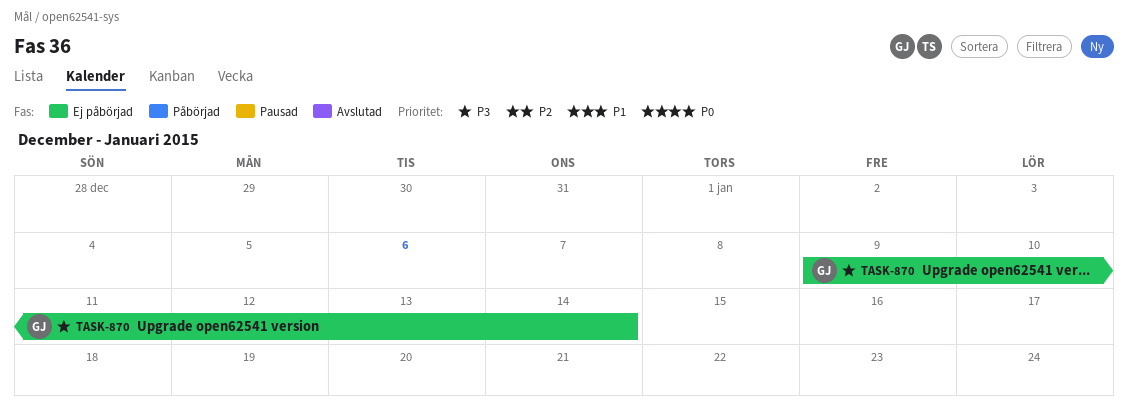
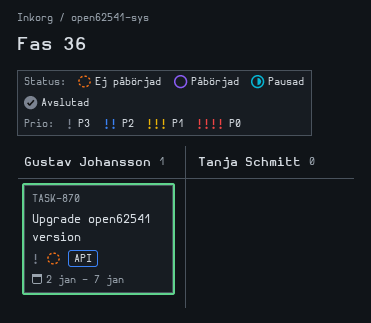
TASK-870, start: Jan 9 -> Jan 2
TASK-870, due: Jan 14 -> Jan 7

